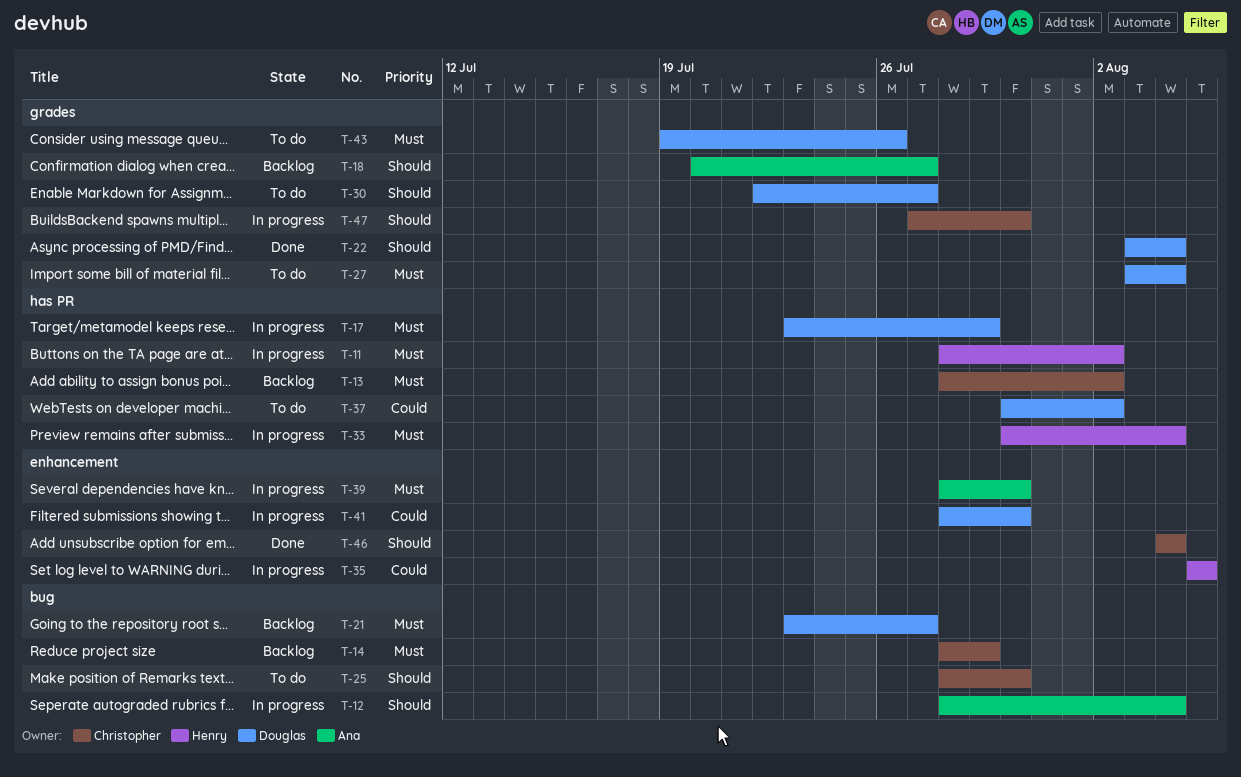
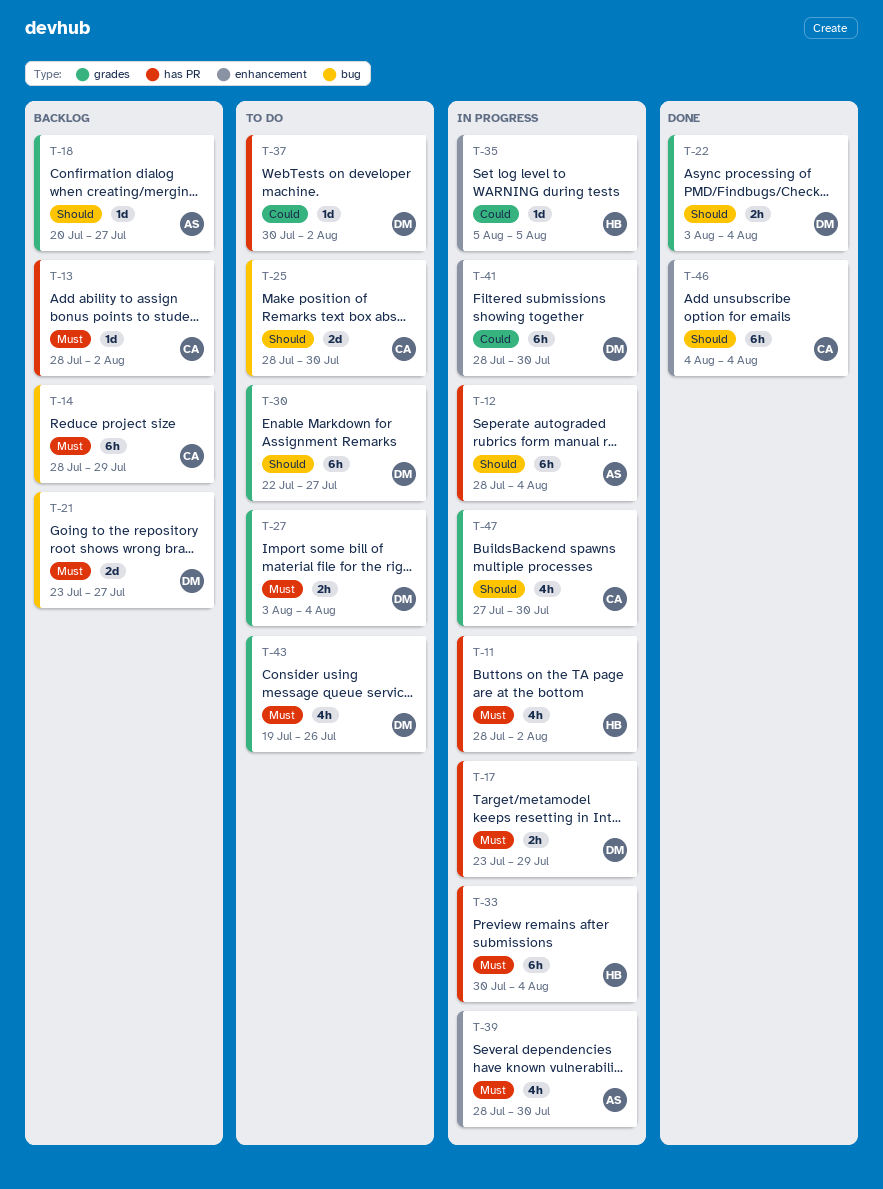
T-12, label: bug -> has PR

